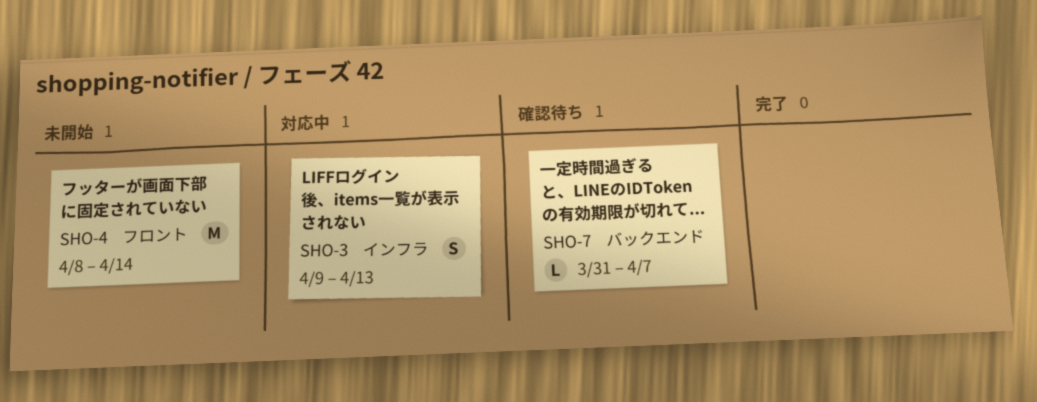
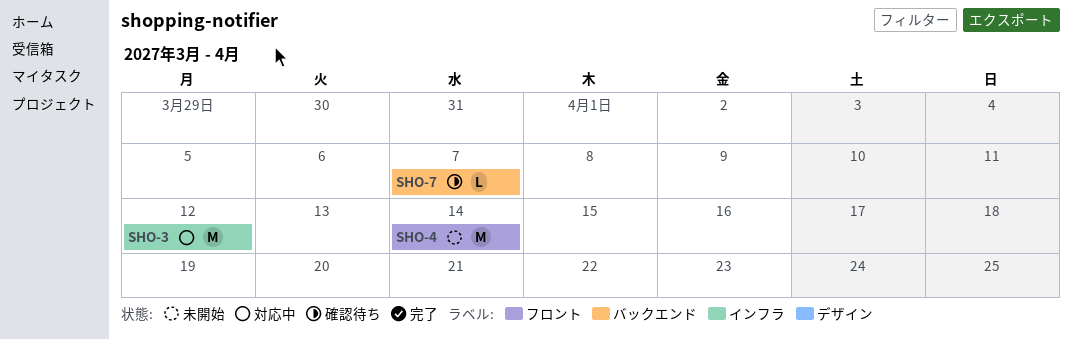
SHO-3, estimate: S -> M
SHO-3, due: Apr 13 -> Apr 12

